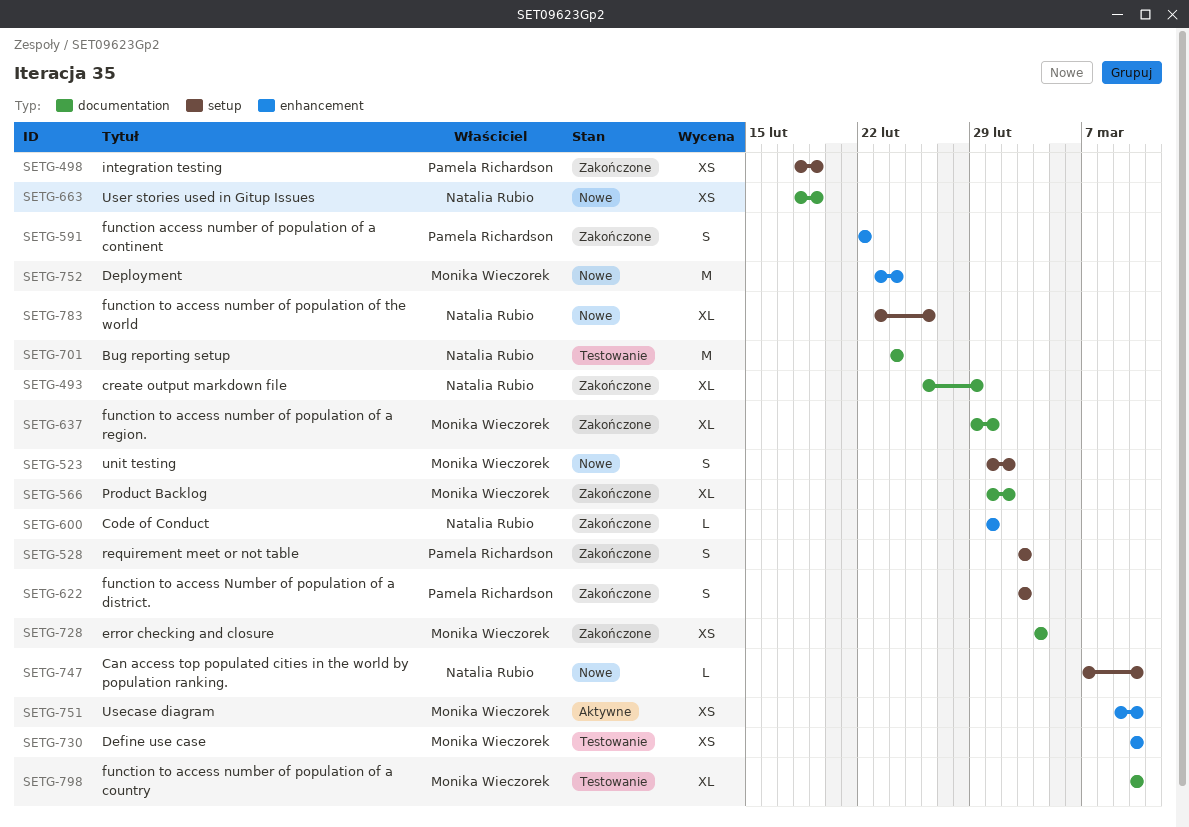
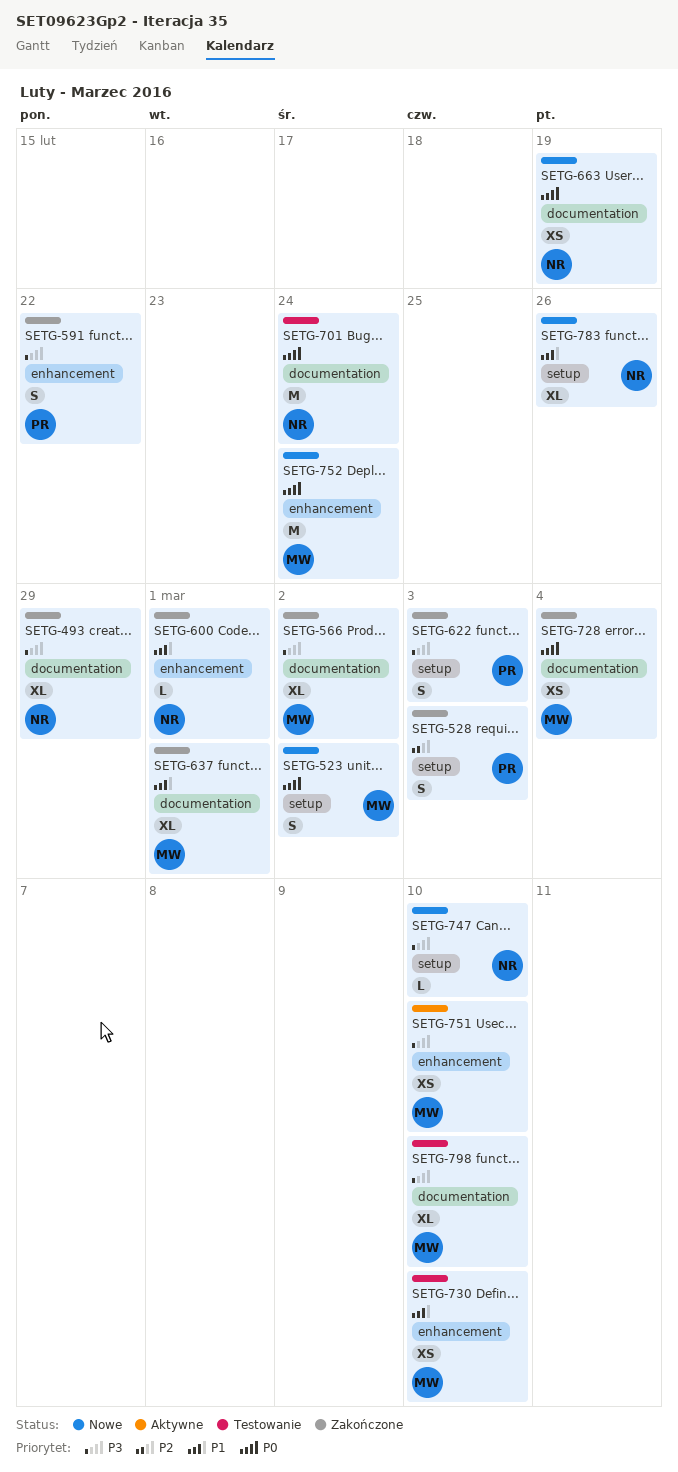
SETG-498: present -> none

